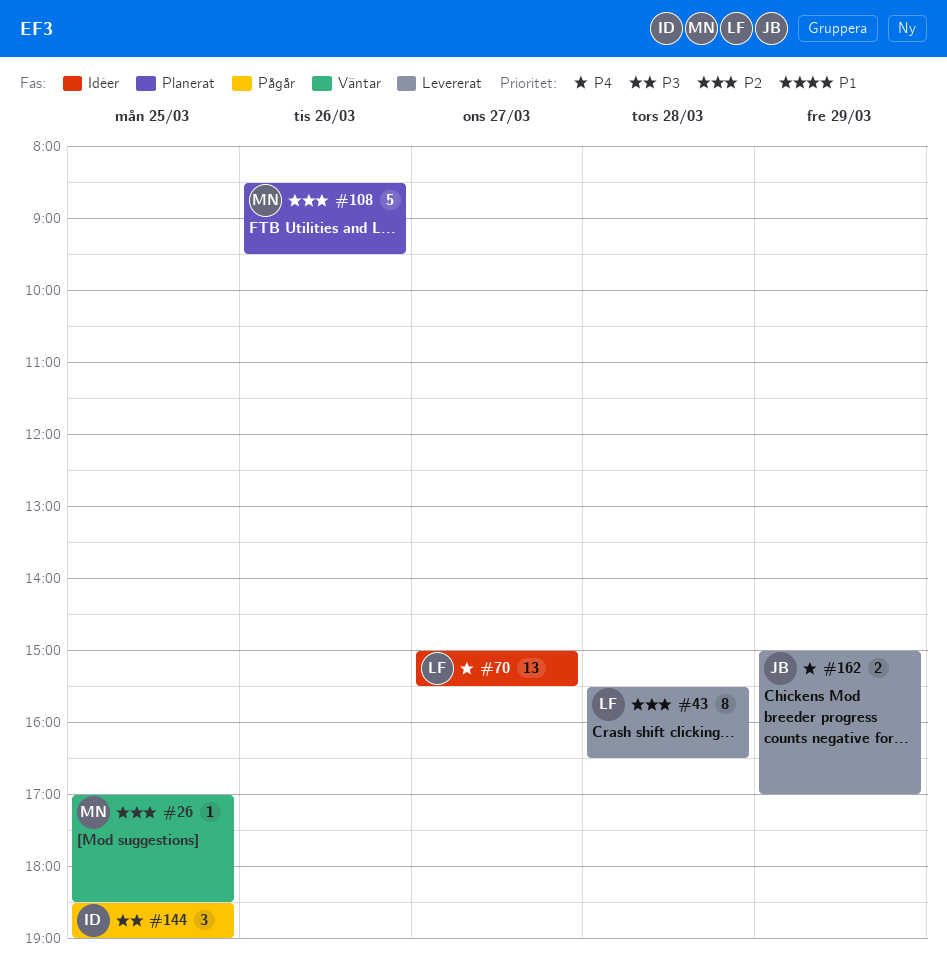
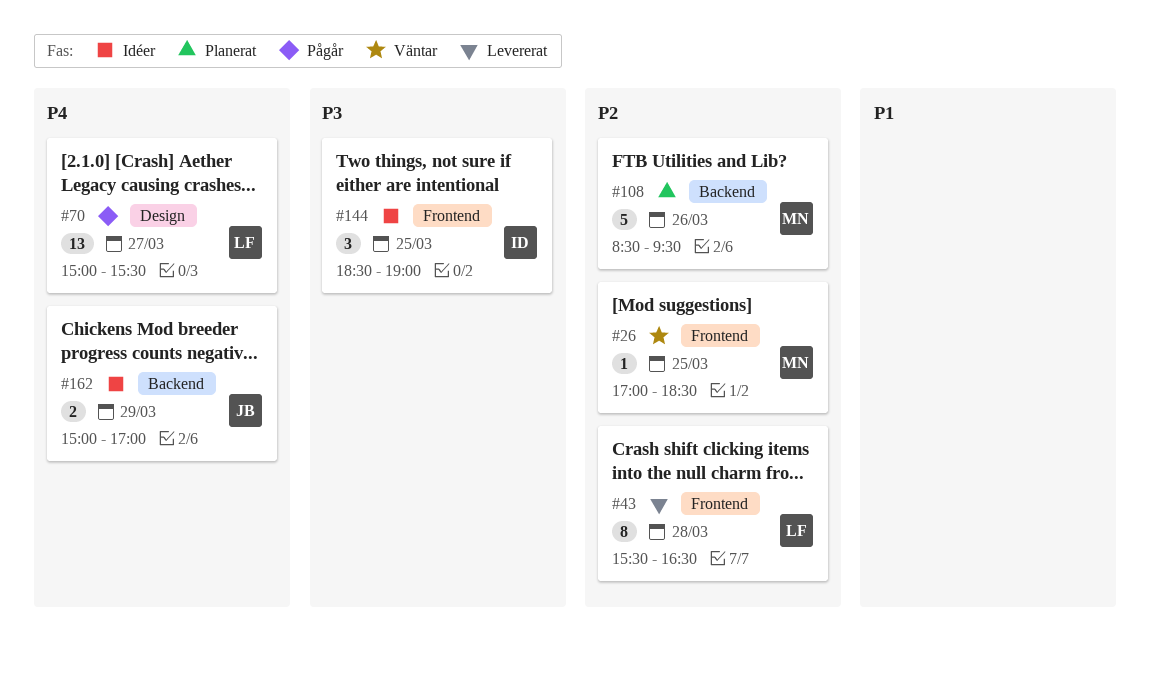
#70, status: Idéer -> Pågår
#144, status: Pågår -> Idéer
#162, status: Levererat -> Idéer

